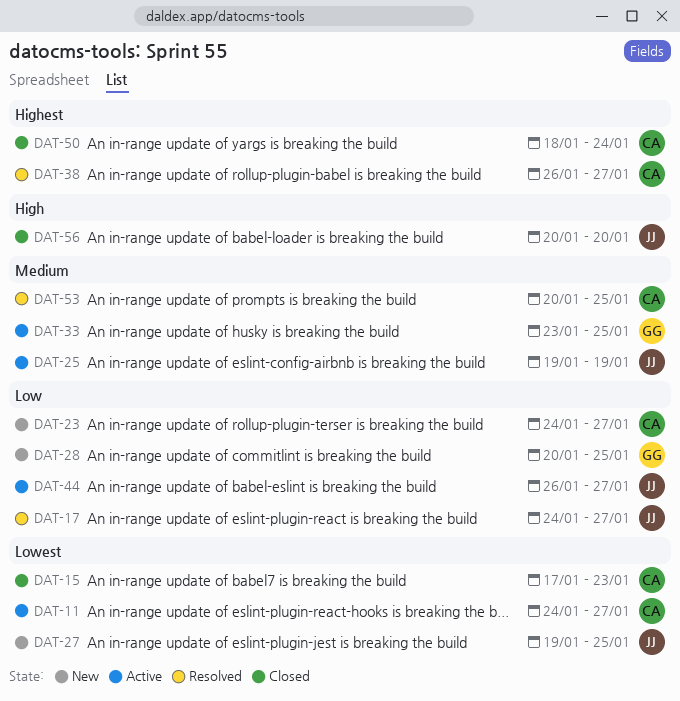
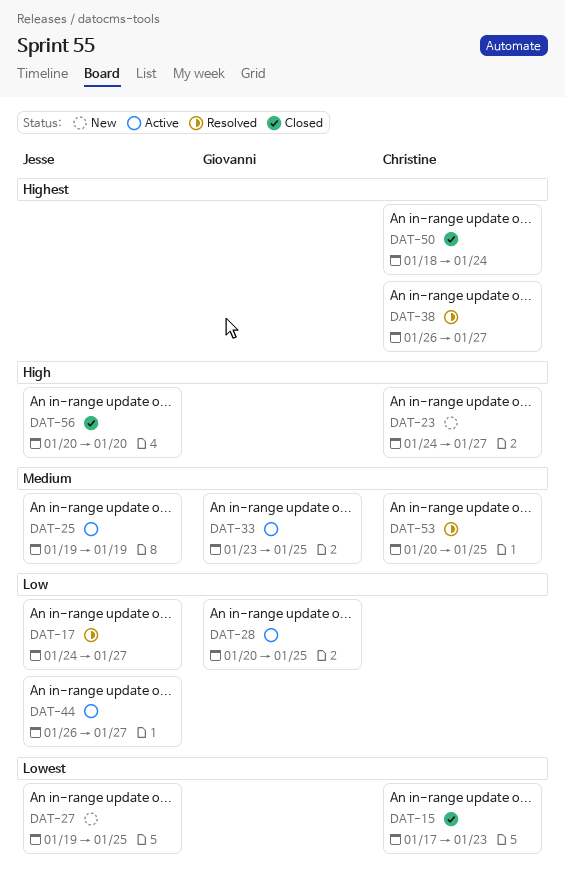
DAT-11: present -> none
DAT-23, priority: Low -> High
DAT-28, status: New -> Active

